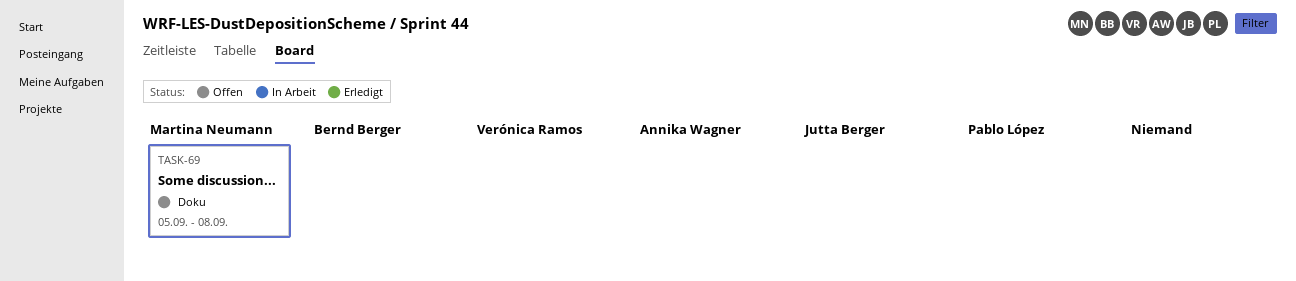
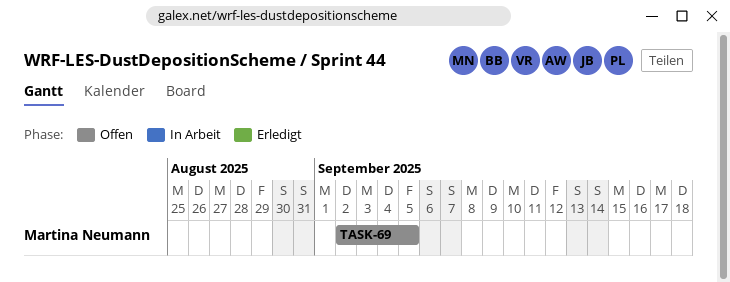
TASK-69, start: Sep 5 -> Sep 2
TASK-69, due: Sep 8 -> Sep 5

